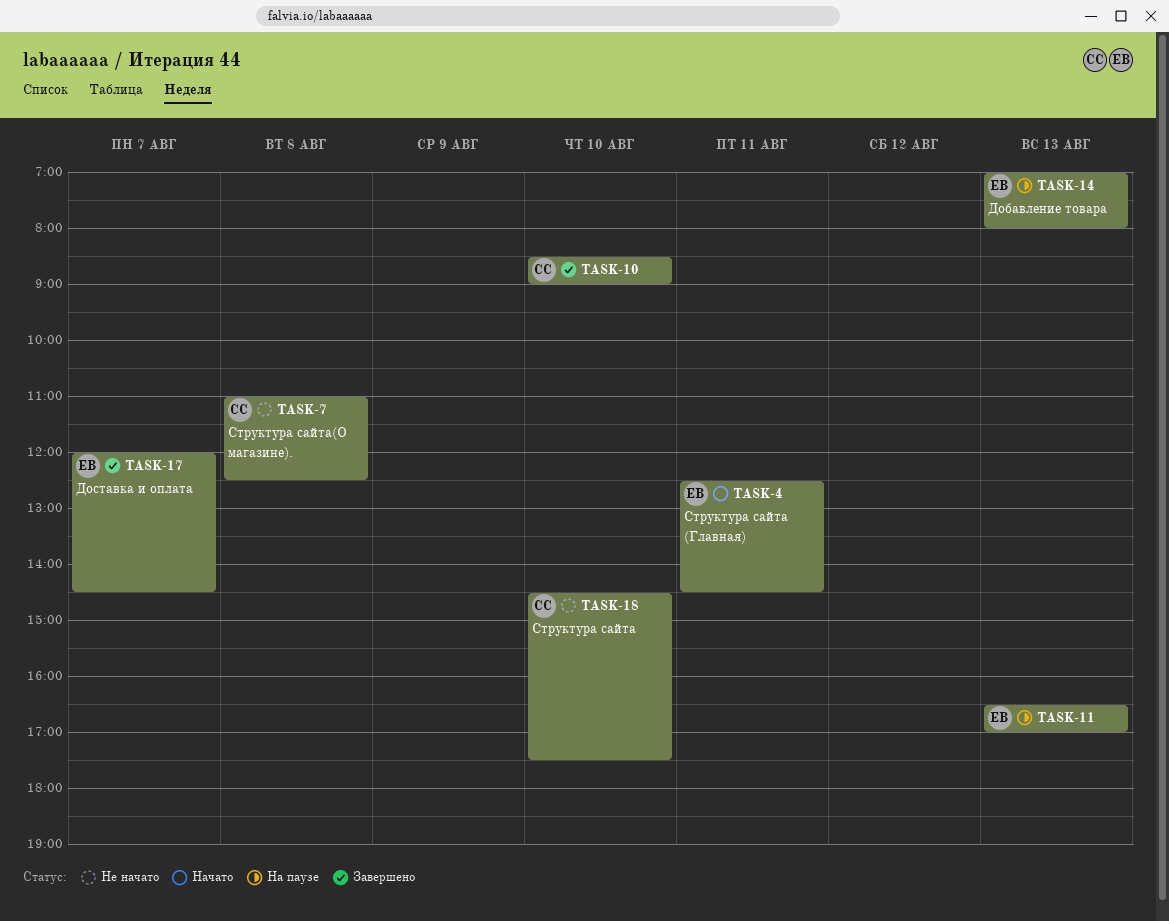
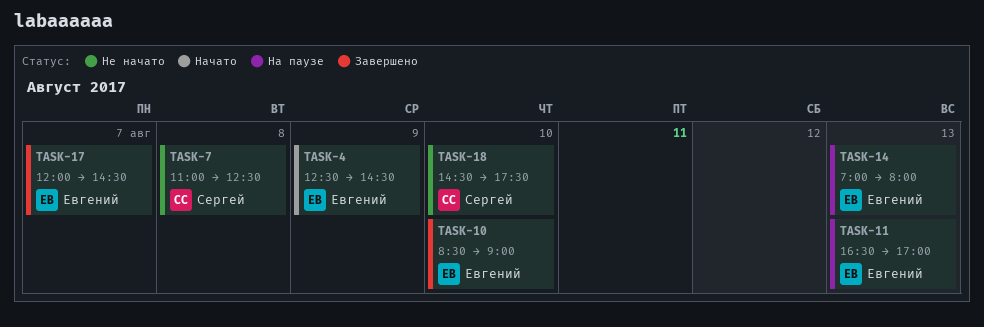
TASK-4, day: Aug 11 -> Aug 9
TASK-10, owner: Сергей -> Евгений

